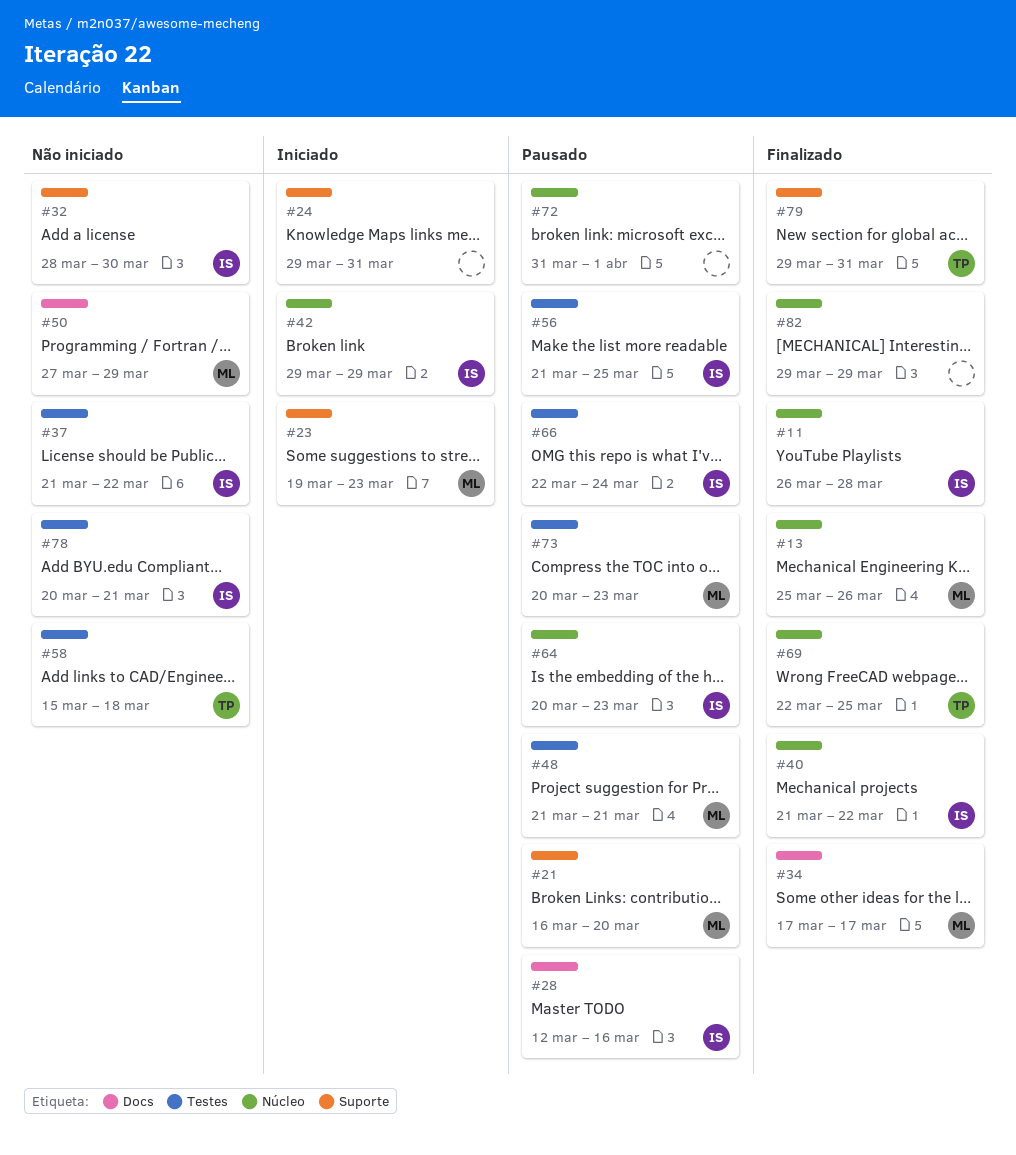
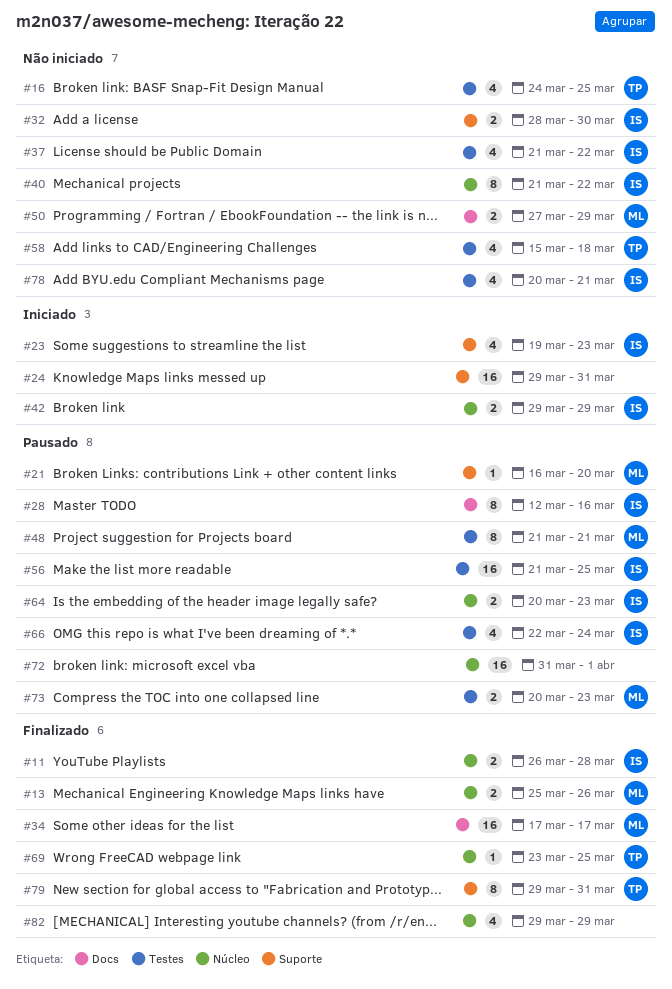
#16: none -> present
#23, owner: ML -> IS
#40, status: Finalizado -> Não iniciado
#69, start: Mar 22 -> Mar 23

